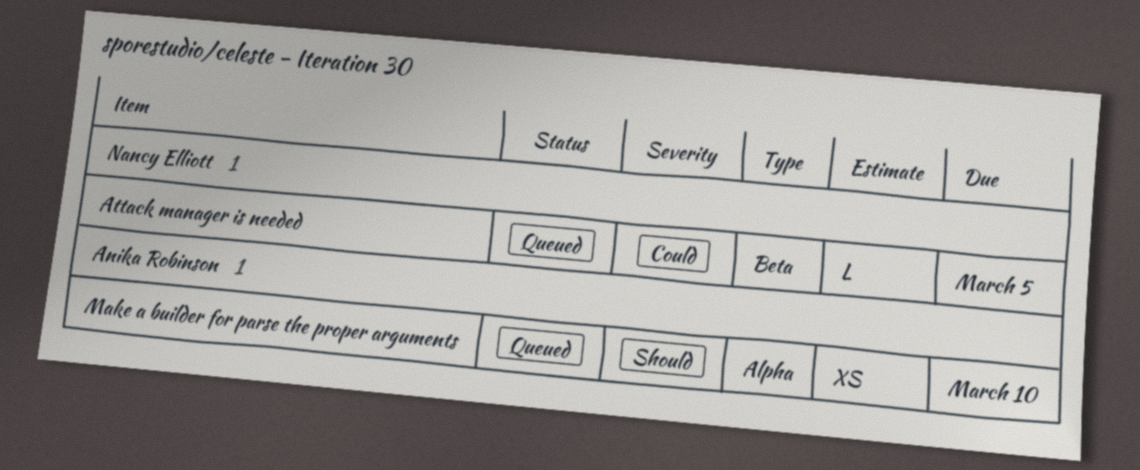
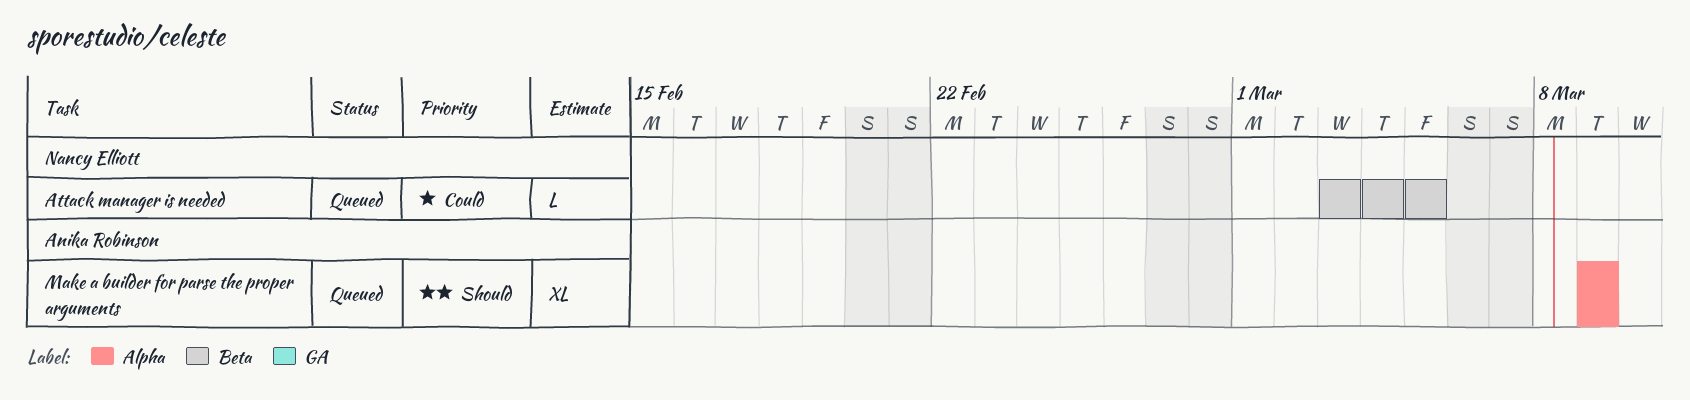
Make a builder for parse the proper arguments, estimate: XS -> XL
Make a builder for parse the proper arguments, due: Mar 10 -> Mar 9

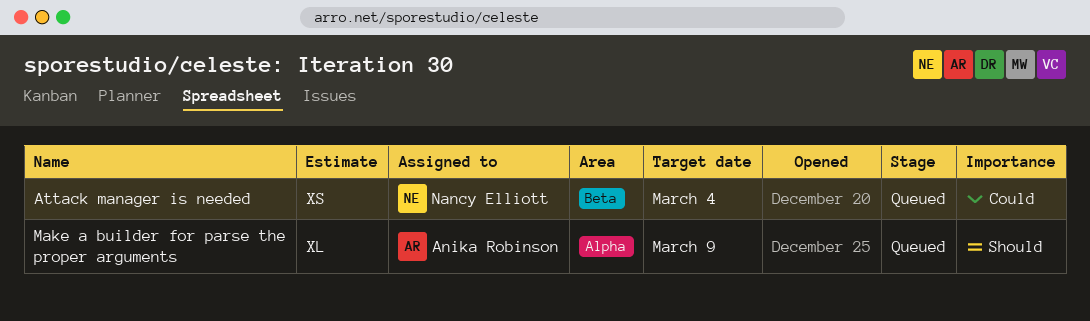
Attack manager is needed, estimate: L -> XS
Attack manager is needed, due: Mar 5 -> Mar 4

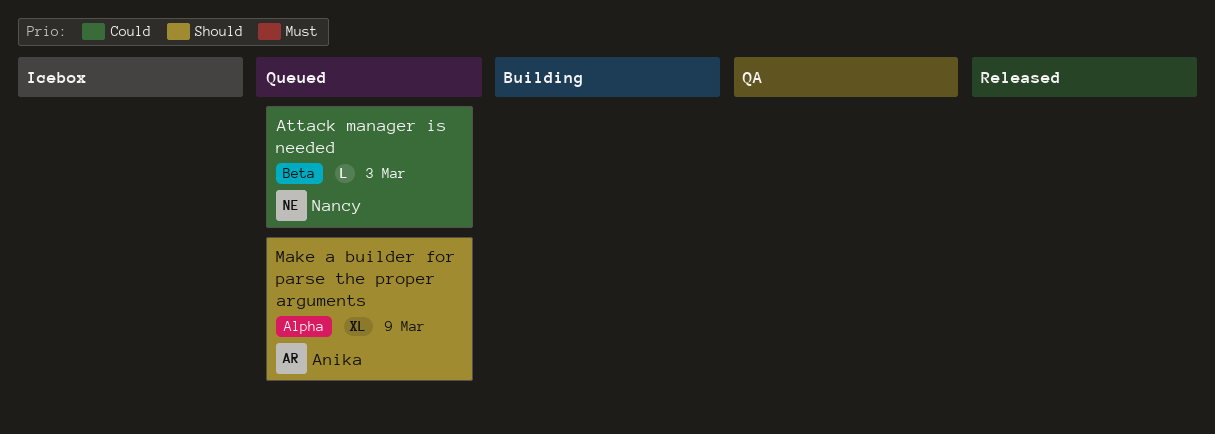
Attack manager is needed, estimate: XS -> L
Attack manager is needed, due: Mar 4 -> Mar 3

